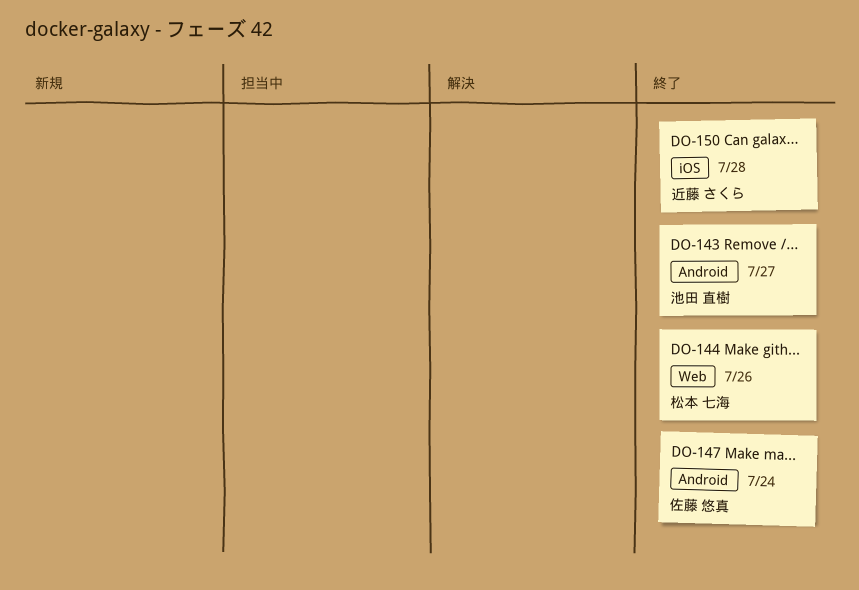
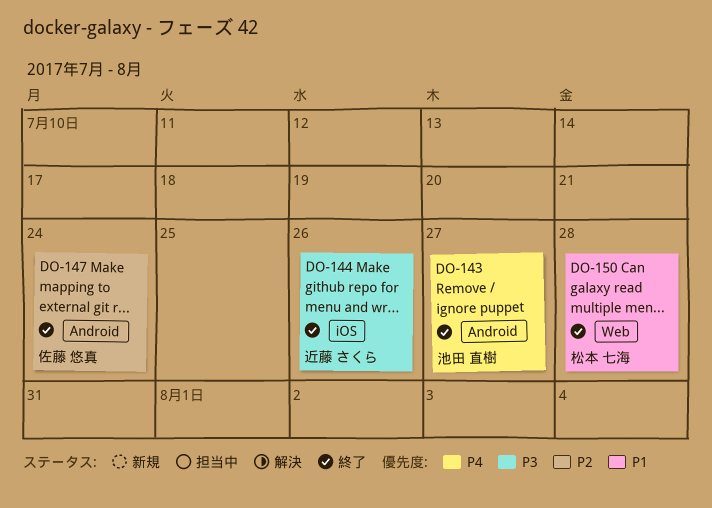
DO-144, owner: 松本 七海 -> 近藤 さくら
DO-144, label: Web -> iOS
DO-150, owner: 近藤 さくら -> 松本 七海
DO-150, label: iOS -> Web

